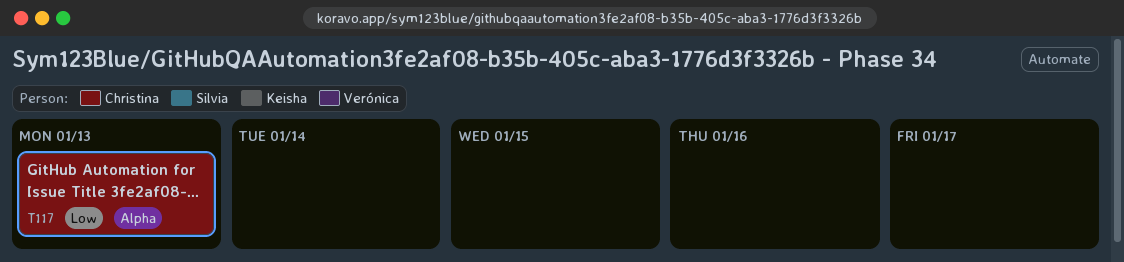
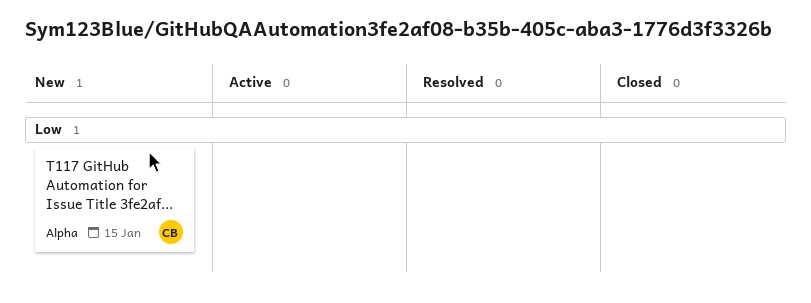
T117, due: Jan 13 -> Jan 15

